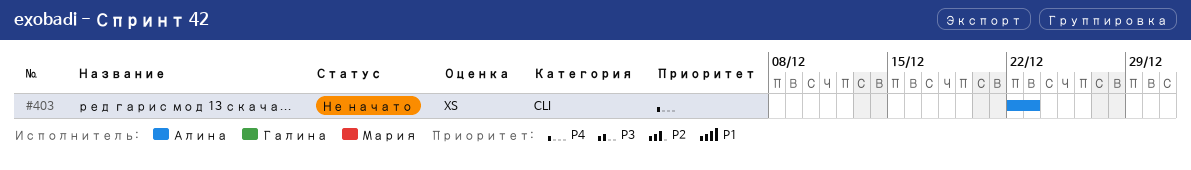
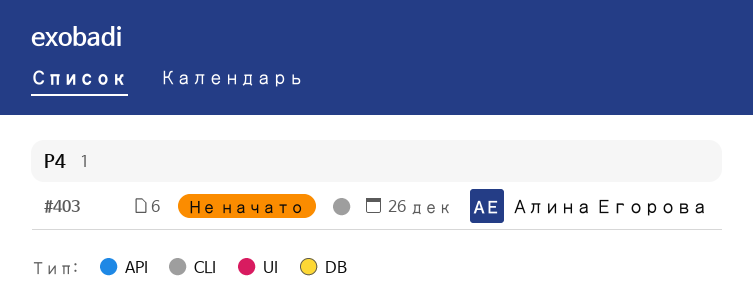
#403, due: Dec 23 -> Dec 26

